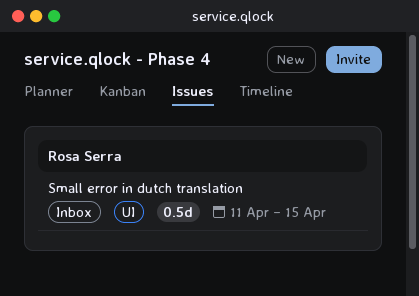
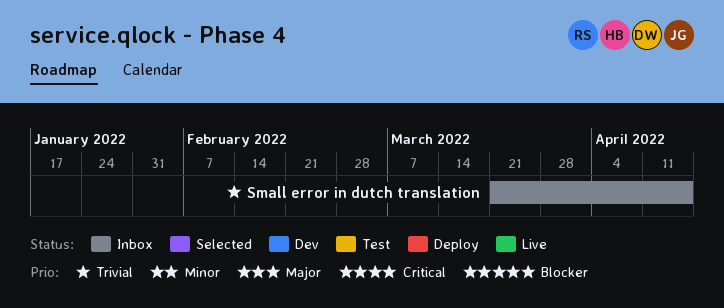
Small error in dutch translation, start: Apr 11 -> Mar 21

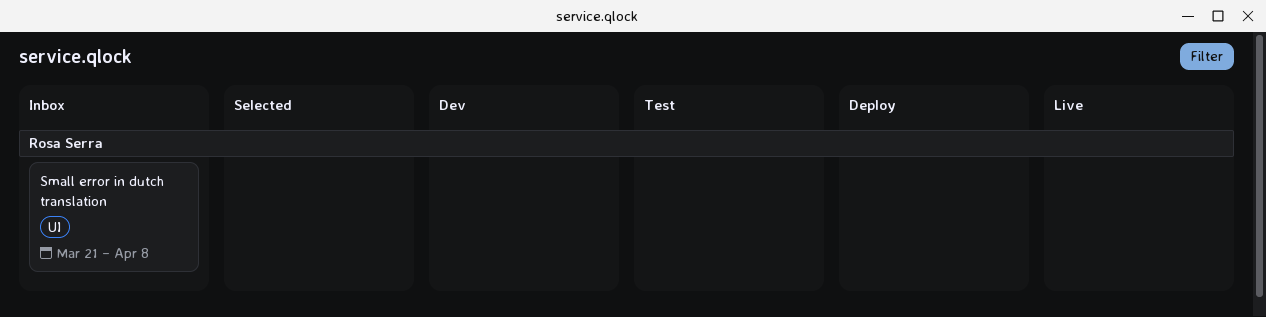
Small error in dutch translation, due: Apr 15 -> Apr 8

